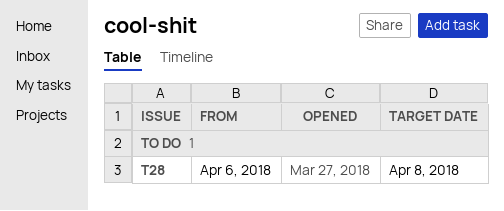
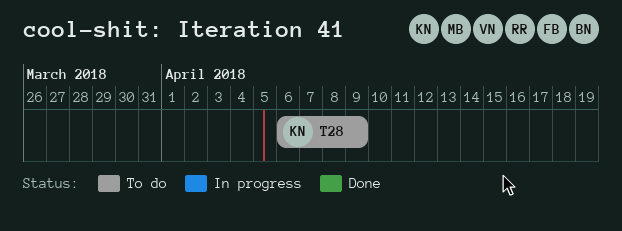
T28, due: Apr 8 -> Apr 9

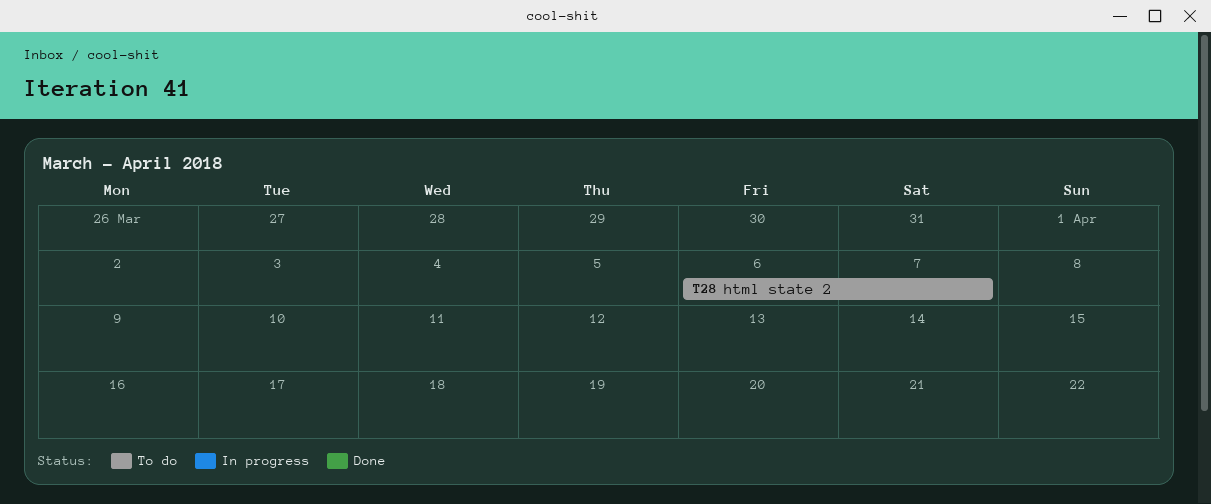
T28, due: Apr 9 -> Apr 7

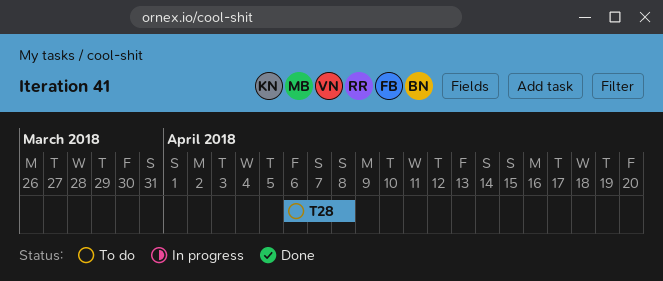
T28, due: Apr 7 -> Apr 8

